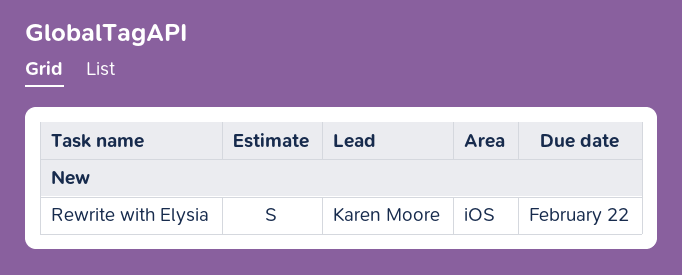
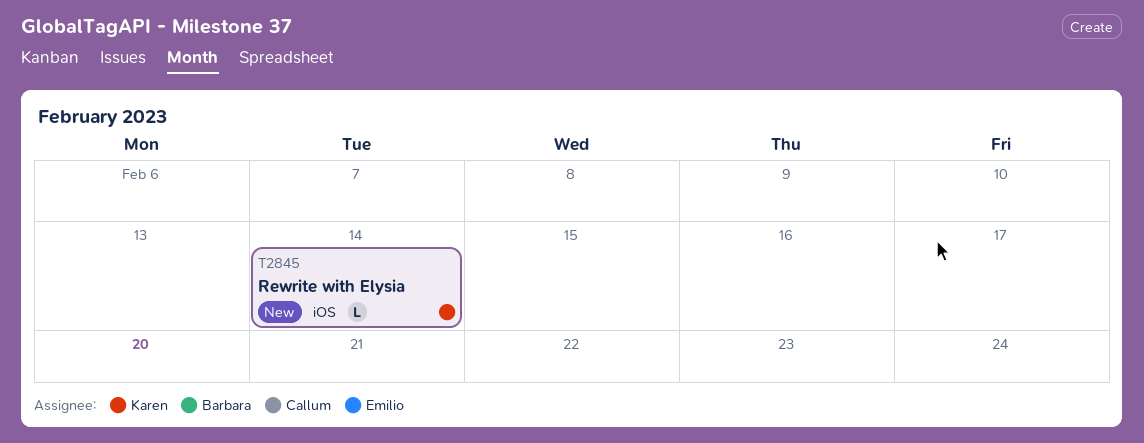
Rewrite with Elysia, estimate: S -> L
Rewrite with Elysia, due: Feb 22 -> Feb 14

